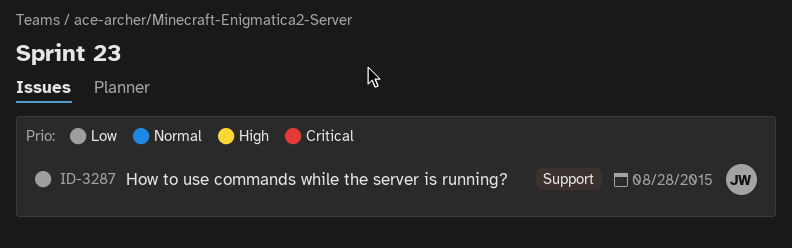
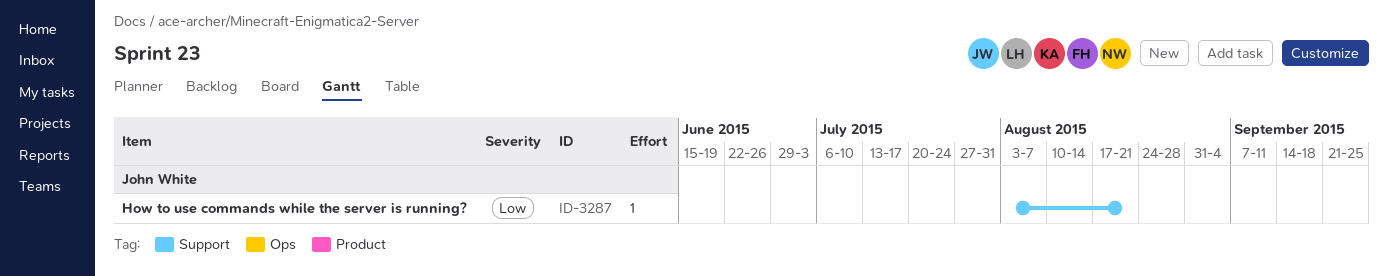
ID-3287, due: Aug 28 -> Aug 21

